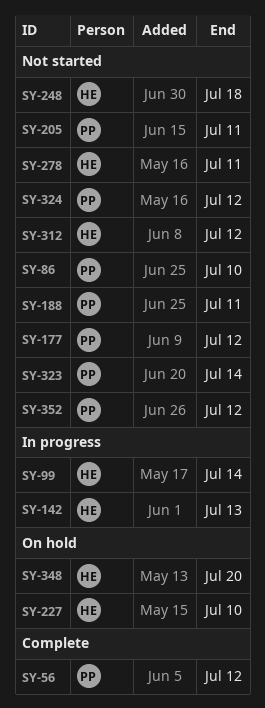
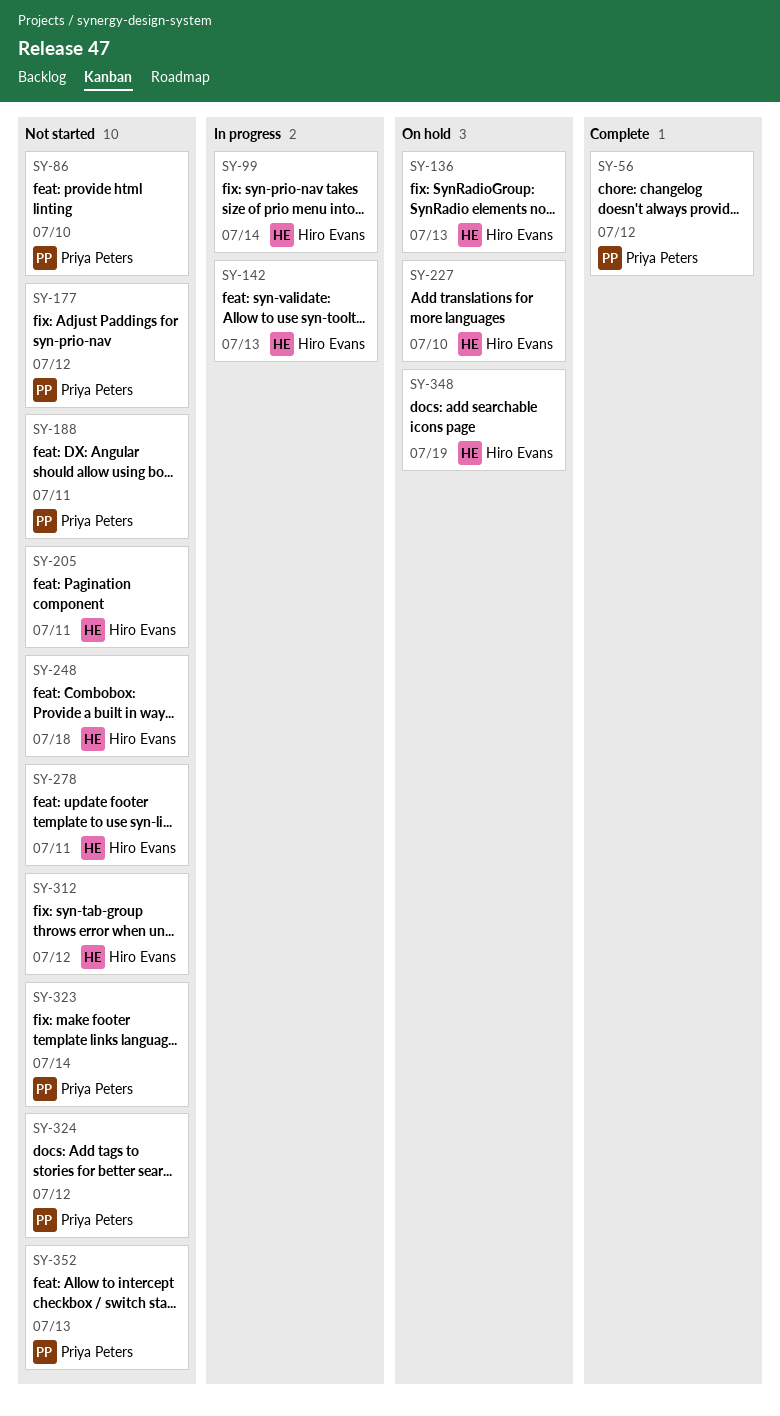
SY-136: none -> present
SY-205, owner: Priya Peters -> Hiro Evans
SY-348, due: Jul 20 -> Jul 19
SY-352, due: Jul 12 -> Jul 13

